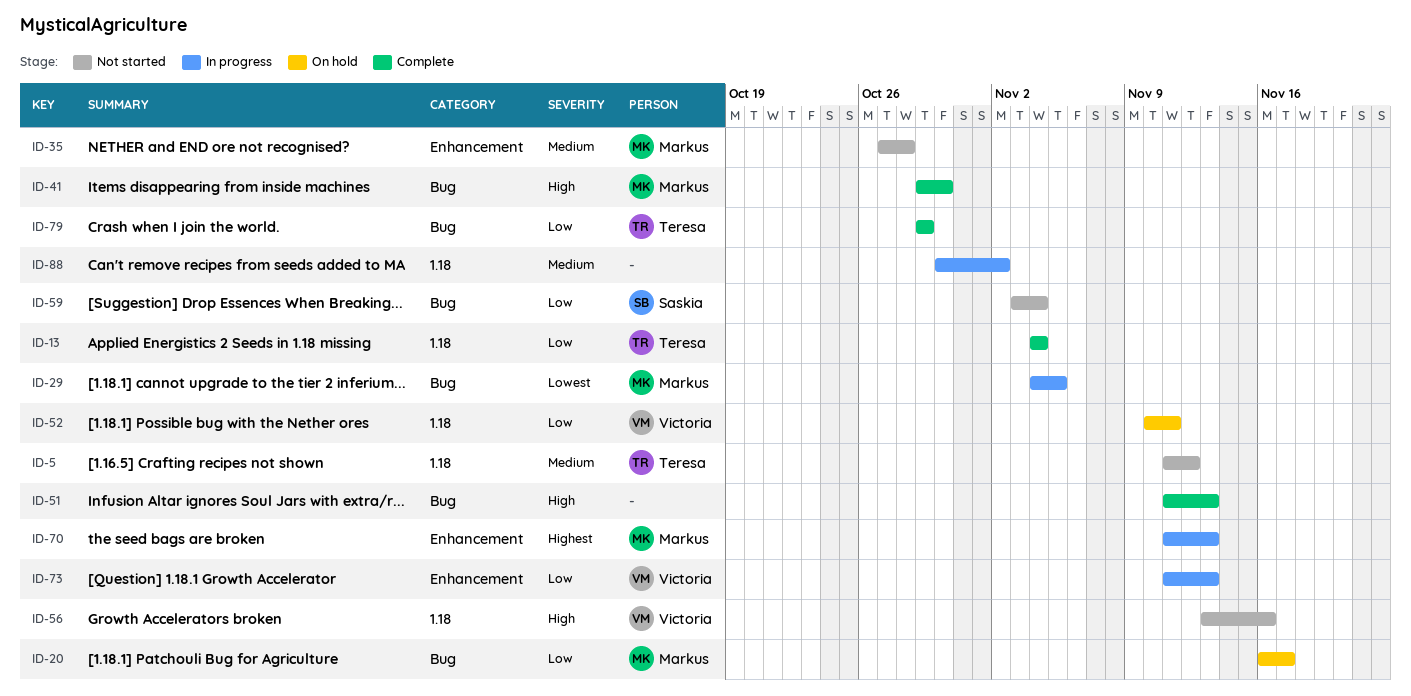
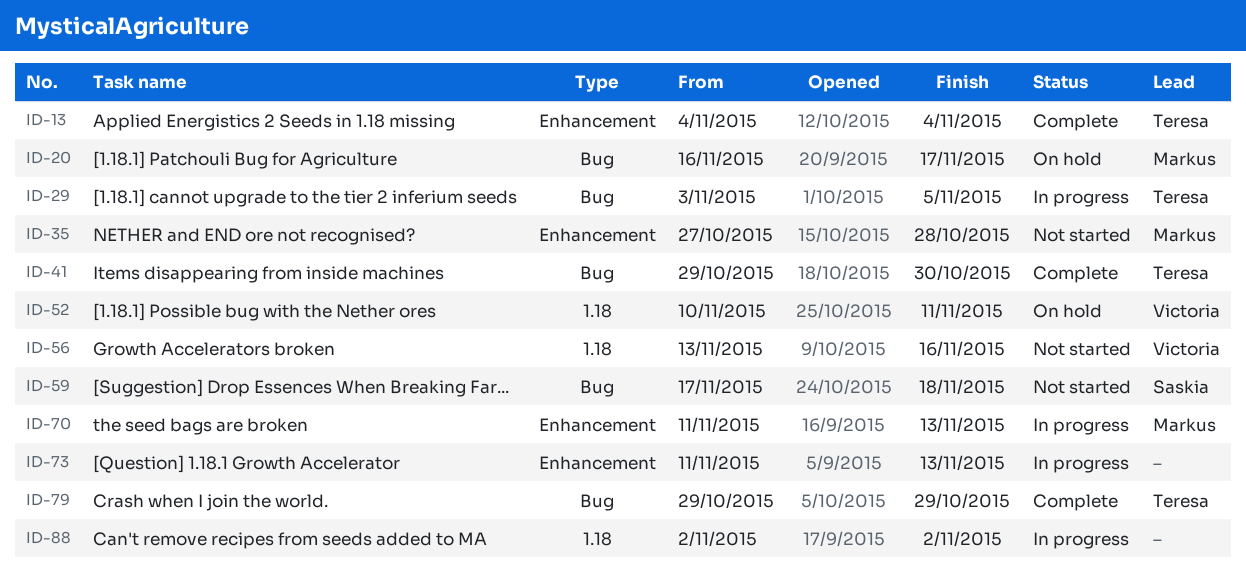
ID-5: present -> none
ID-13, label: 1.18 -> Enhancement
ID-29, owner: Markus -> Teresa
ID-29, start: Nov 4 -> Nov 3
ID-41, owner: Markus -> Teresa
ID-51: present -> none
ID-59, start: Nov 3 -> Nov 17
ID-59, due: Nov 4 -> Nov 18
ID-73, owner: Victoria -> none
ID-88, start: Oct 30 -> Nov 2

